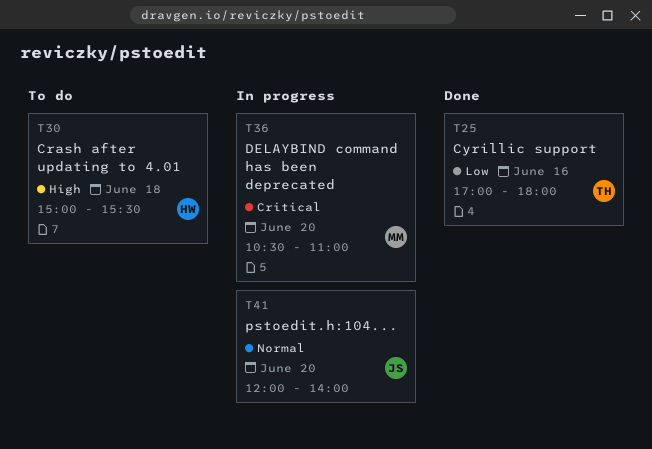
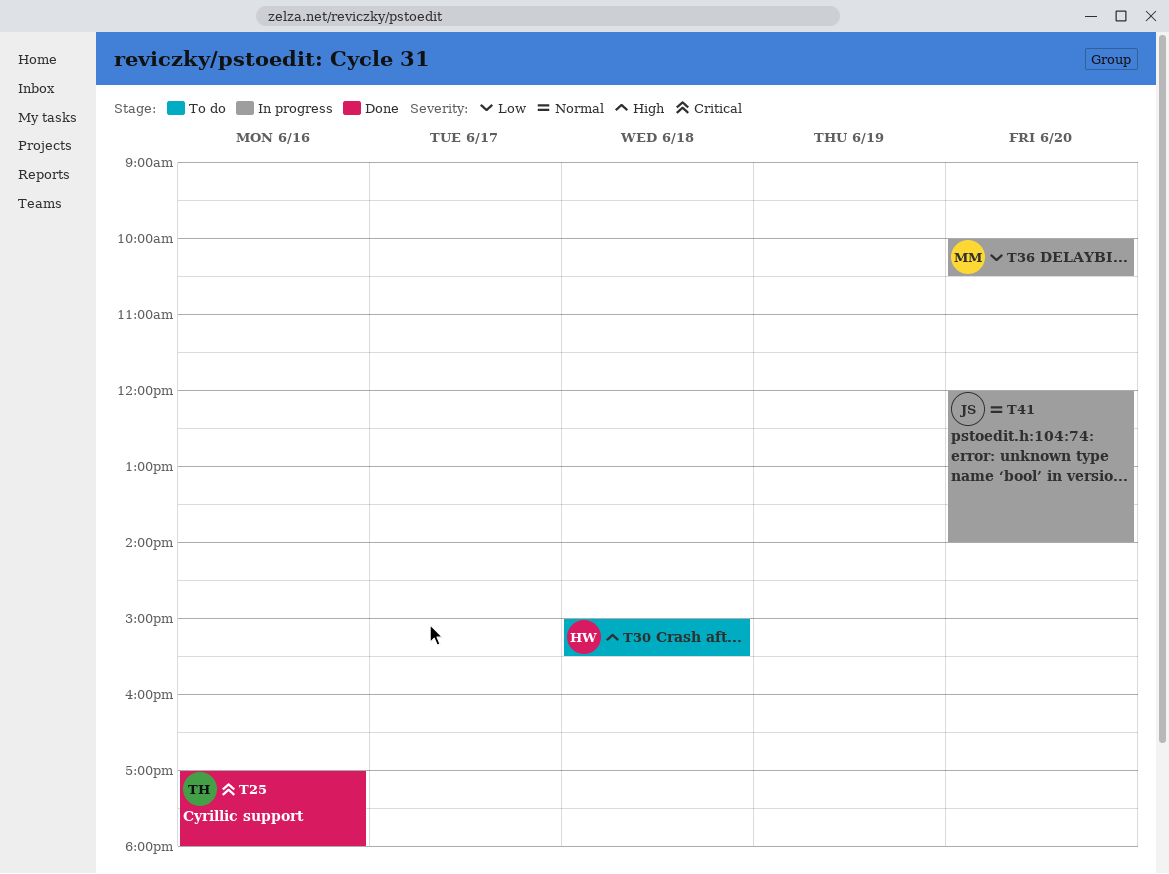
T25, priority: Low -> Critical
T36, priority: Critical -> Low
T36, begins: 10:30 -> 10:00
T36, ends: 11:00 -> 10:30

